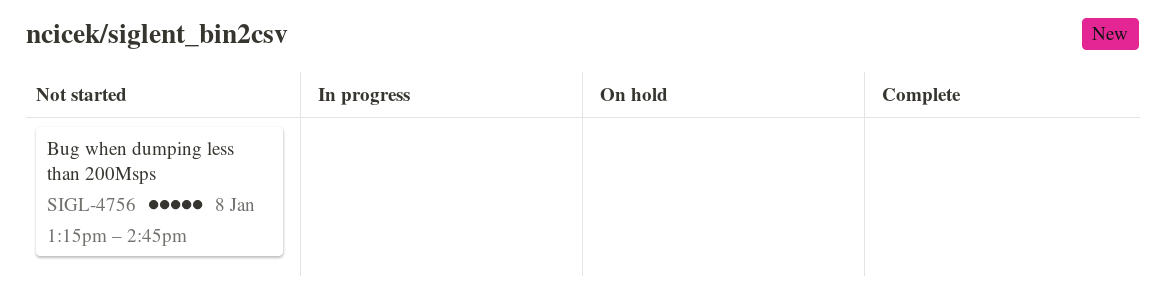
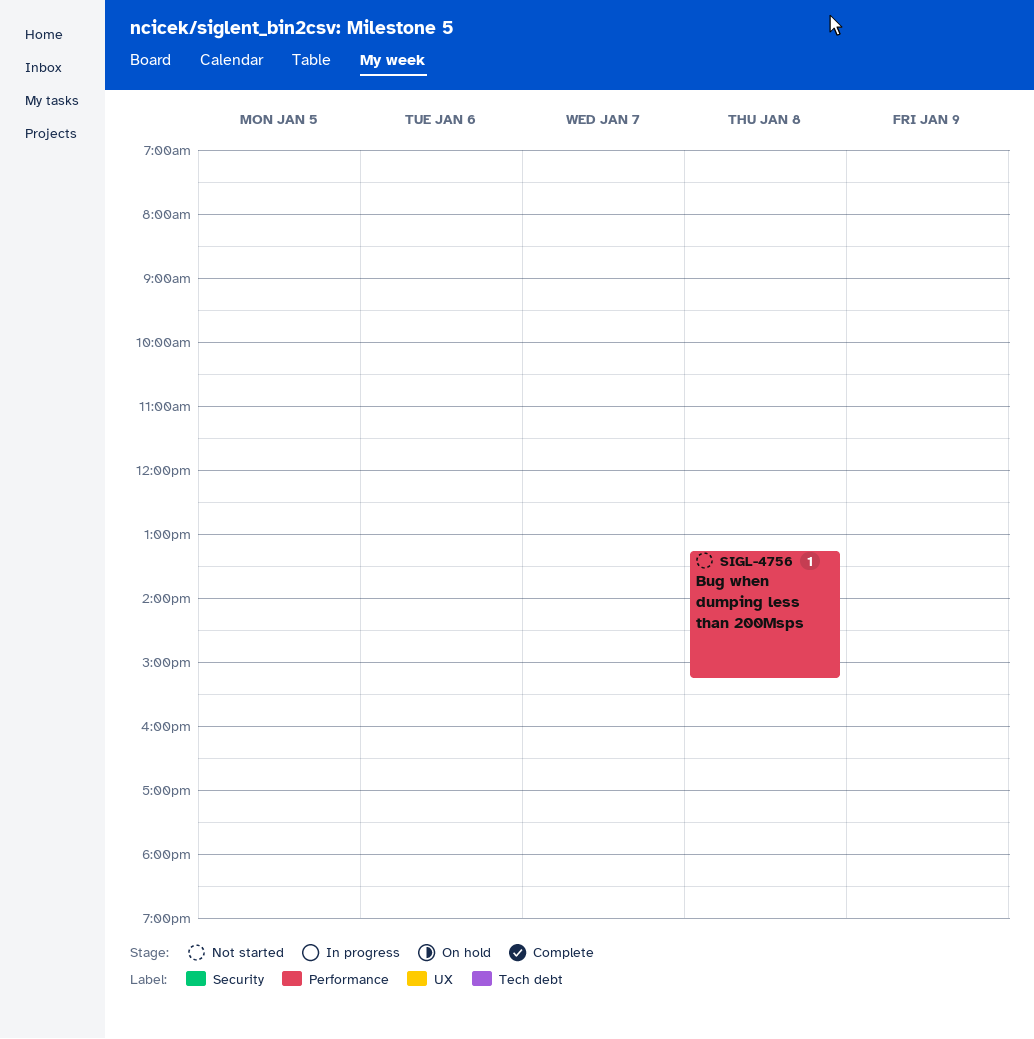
SIGL-4756, estimate: 5 -> 1
SIGL-4756, ends: 14:45 -> 15:15

